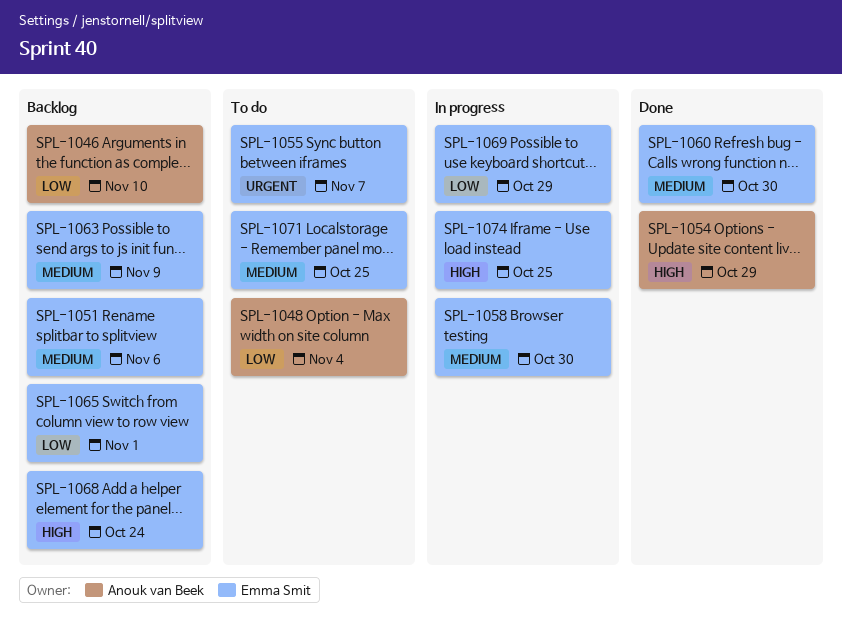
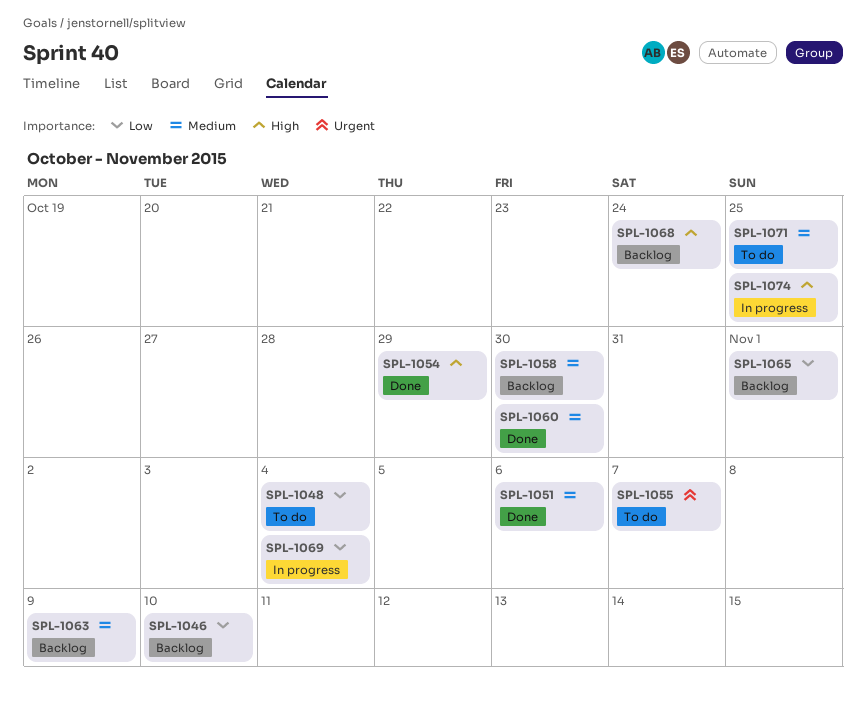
SPL-1051, status: Backlog -> Done
SPL-1058, status: In progress -> Backlog
SPL-1069, due: Oct 29 -> Nov 4

